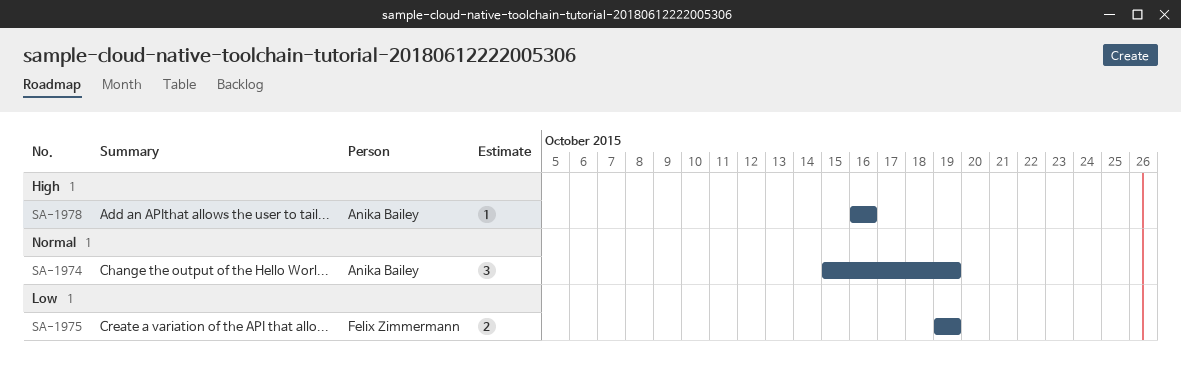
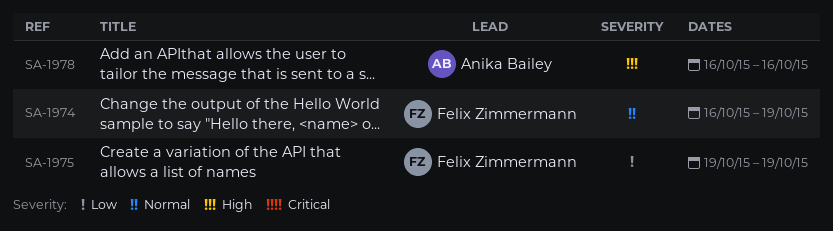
SA-1974, owner: Anika Bailey -> Felix Zimmermann
SA-1974, start: Oct 15 -> Oct 16

